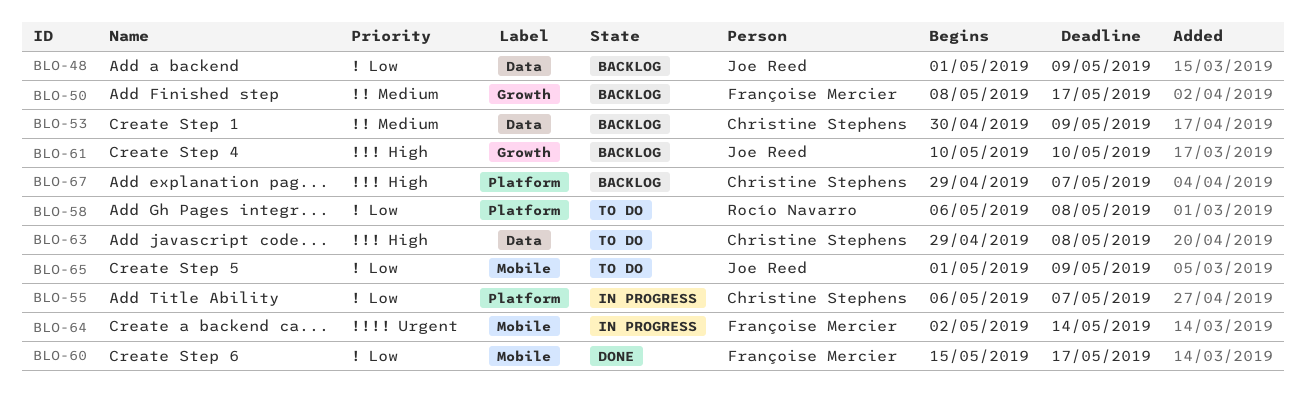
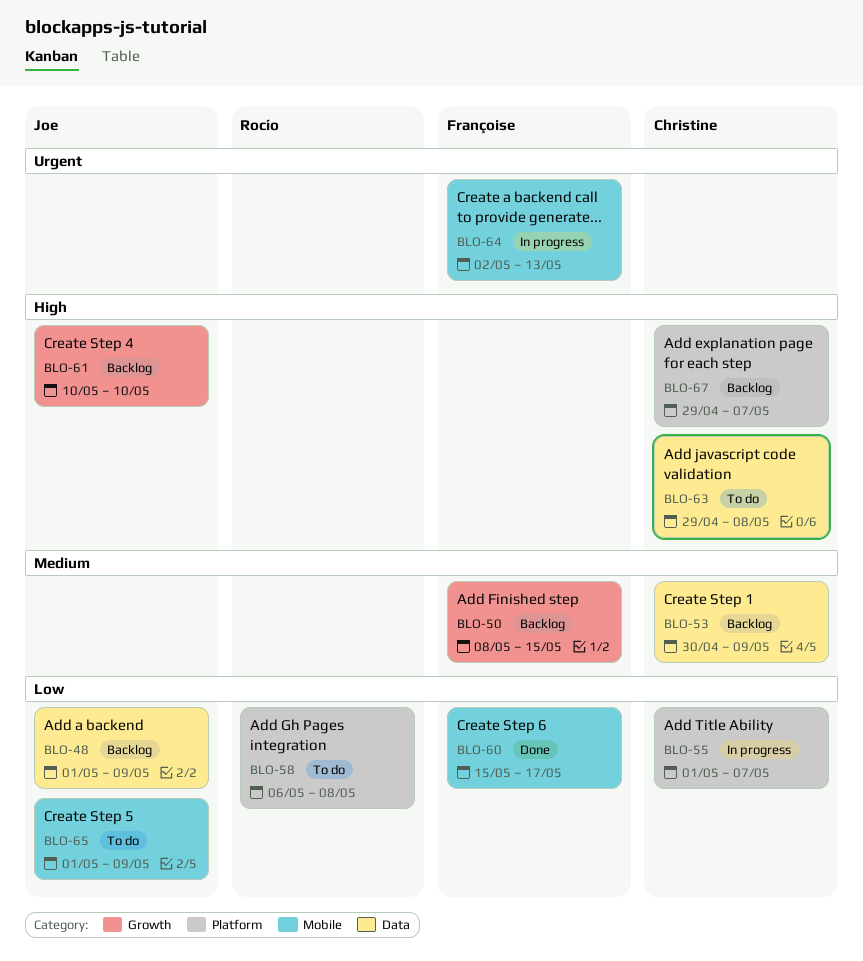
BLO-50, due: May 17 -> May 15
BLO-55, start: May 6 -> May 1
BLO-64, due: May 14 -> May 13

